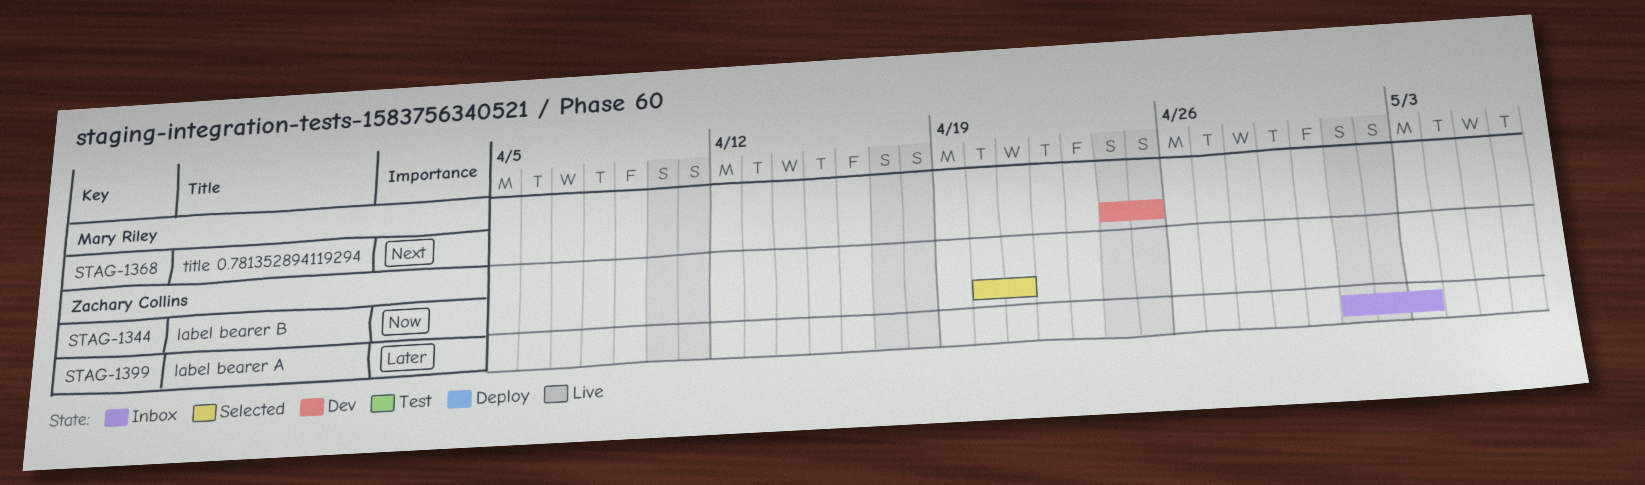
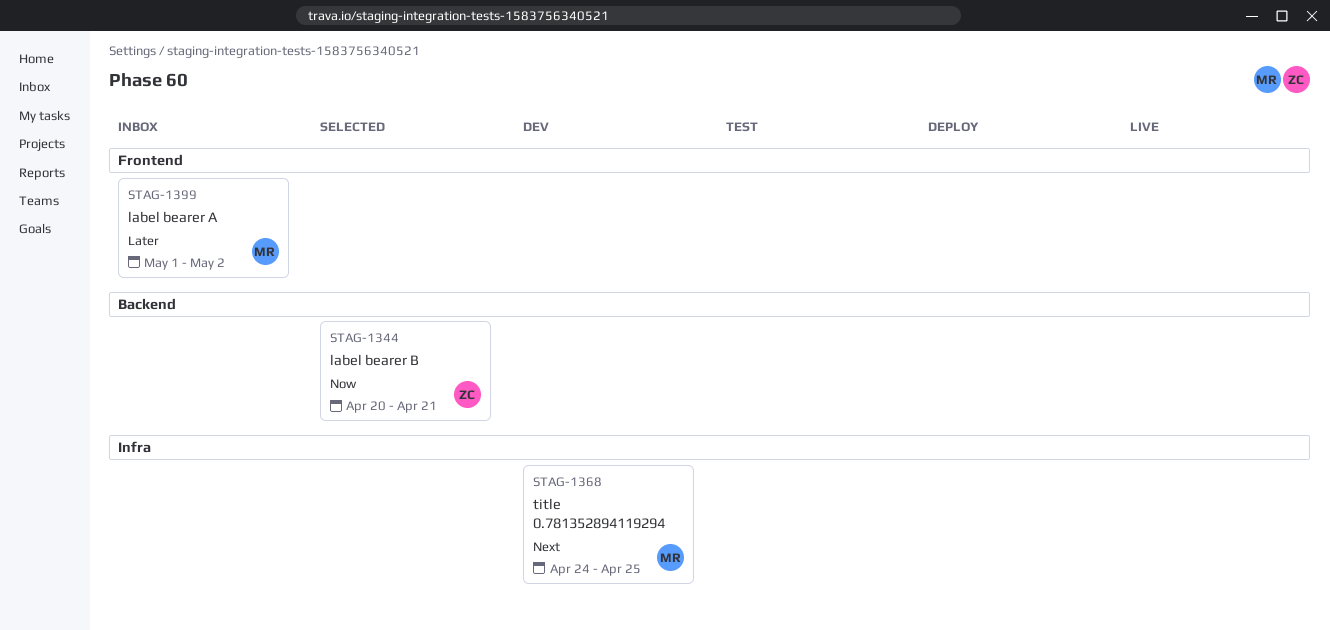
STAG-1399, owner: Zachary Collins -> Mary Riley
STAG-1399, due: May 3 -> May 2

